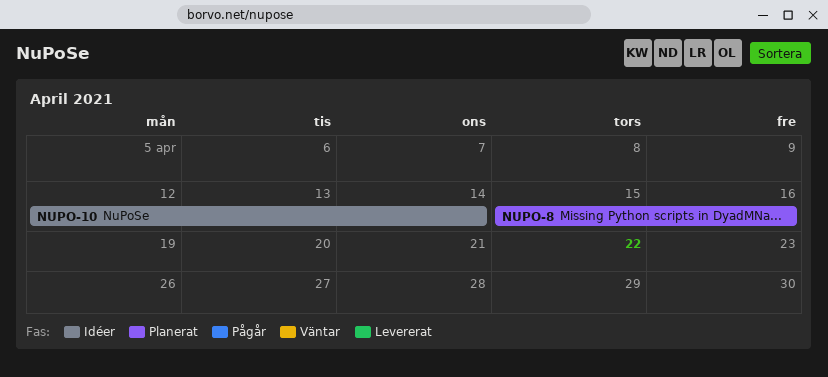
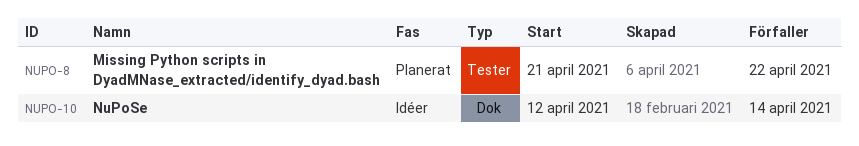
NUPO-8, start: Apr 15 -> Apr 21
NUPO-8, due: Apr 16 -> Apr 22

